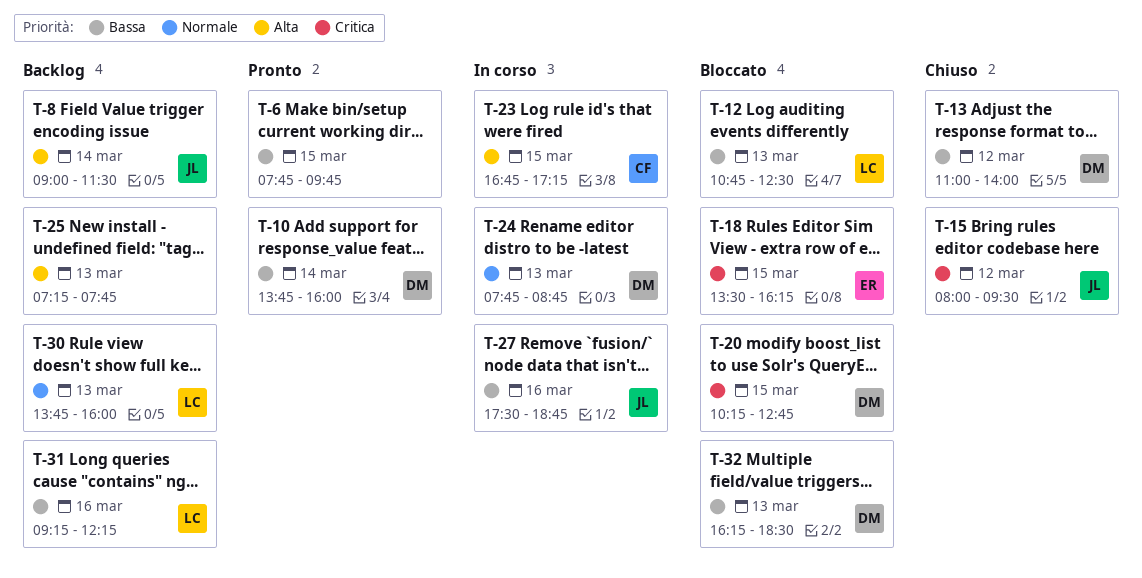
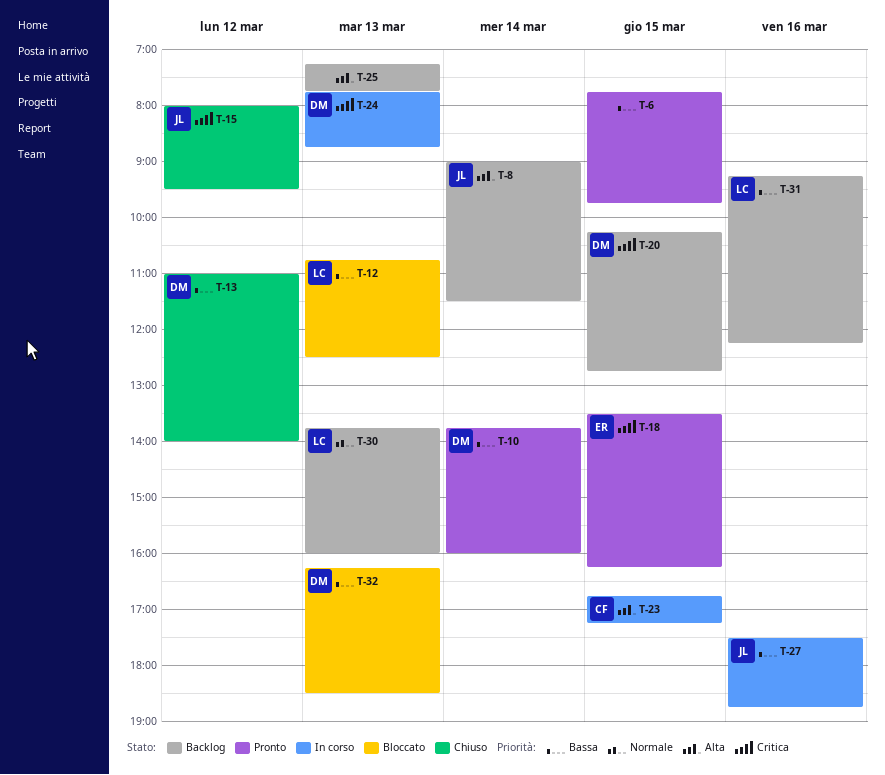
T-18, status: Bloccato -> Pronto
T-20, status: Bloccato -> Backlog
T-24, priority: Normale -> Critica

